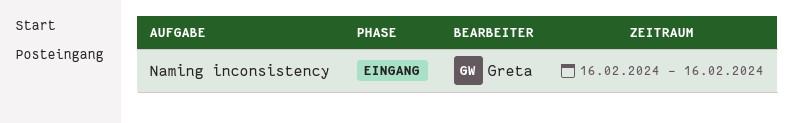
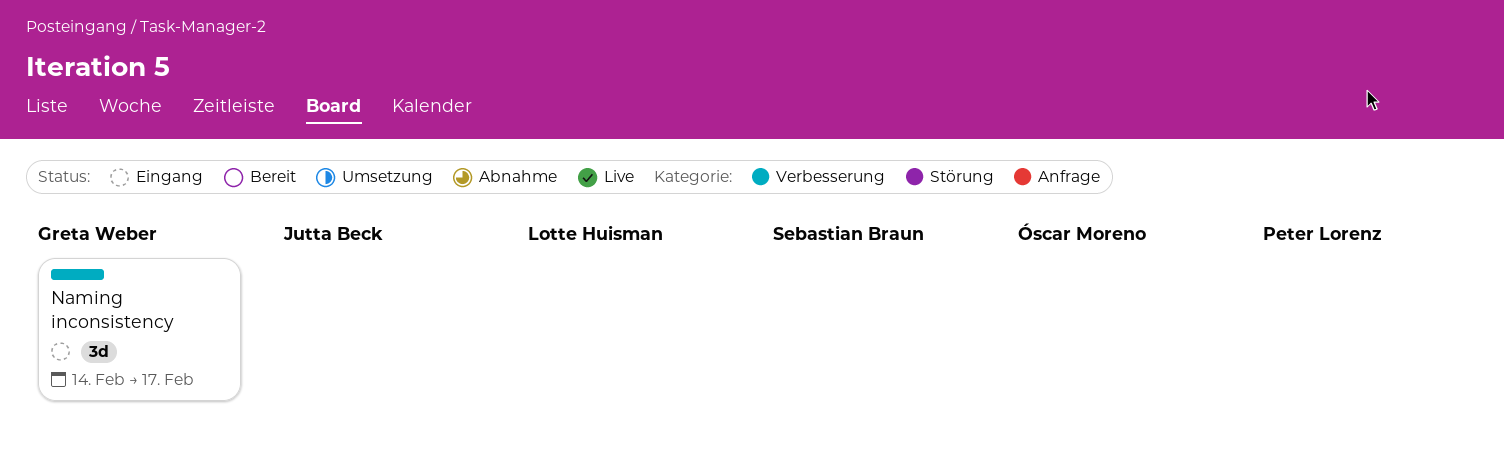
Naming inconsistency, start: Feb 16 -> Feb 14
Naming inconsistency, due: Feb 16 -> Feb 17

